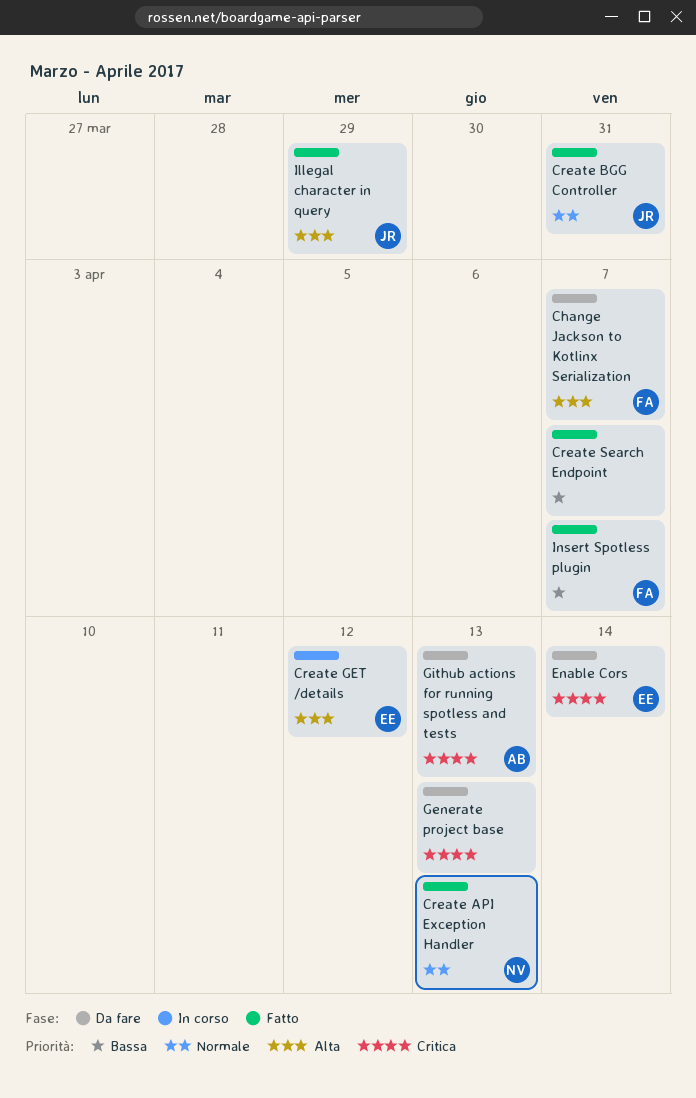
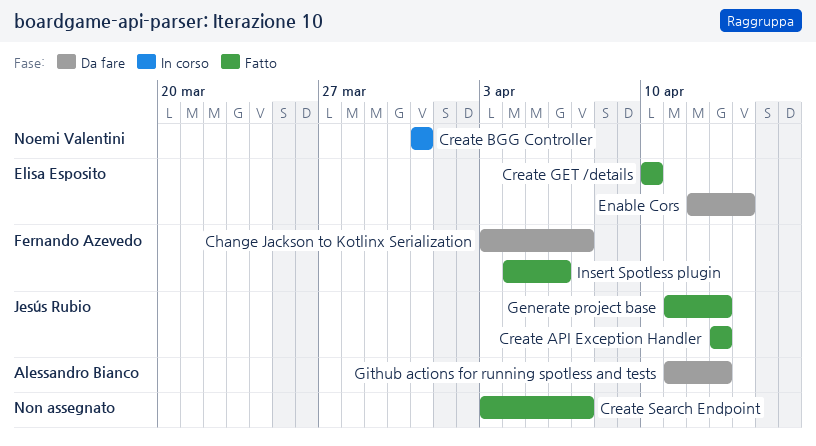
Create API Exception Handler, owner: Noemi Valentini -> Jesús Rubio
Create BGG Controller, status: Fatto -> In corso
Create BGG Controller, owner: Jesús Rubio -> Noemi Valentini
Create GET /details, status: In corso -> Fatto
Create GET /details, due: Apr 12 -> Apr 10
Generate project base, status: Da fare -> Fatto
Generate project base, owner: none -> Jesús Rubio
Illegal character in query: present -> none
Insert Spotless plugin, due: Apr 7 -> Apr 6

